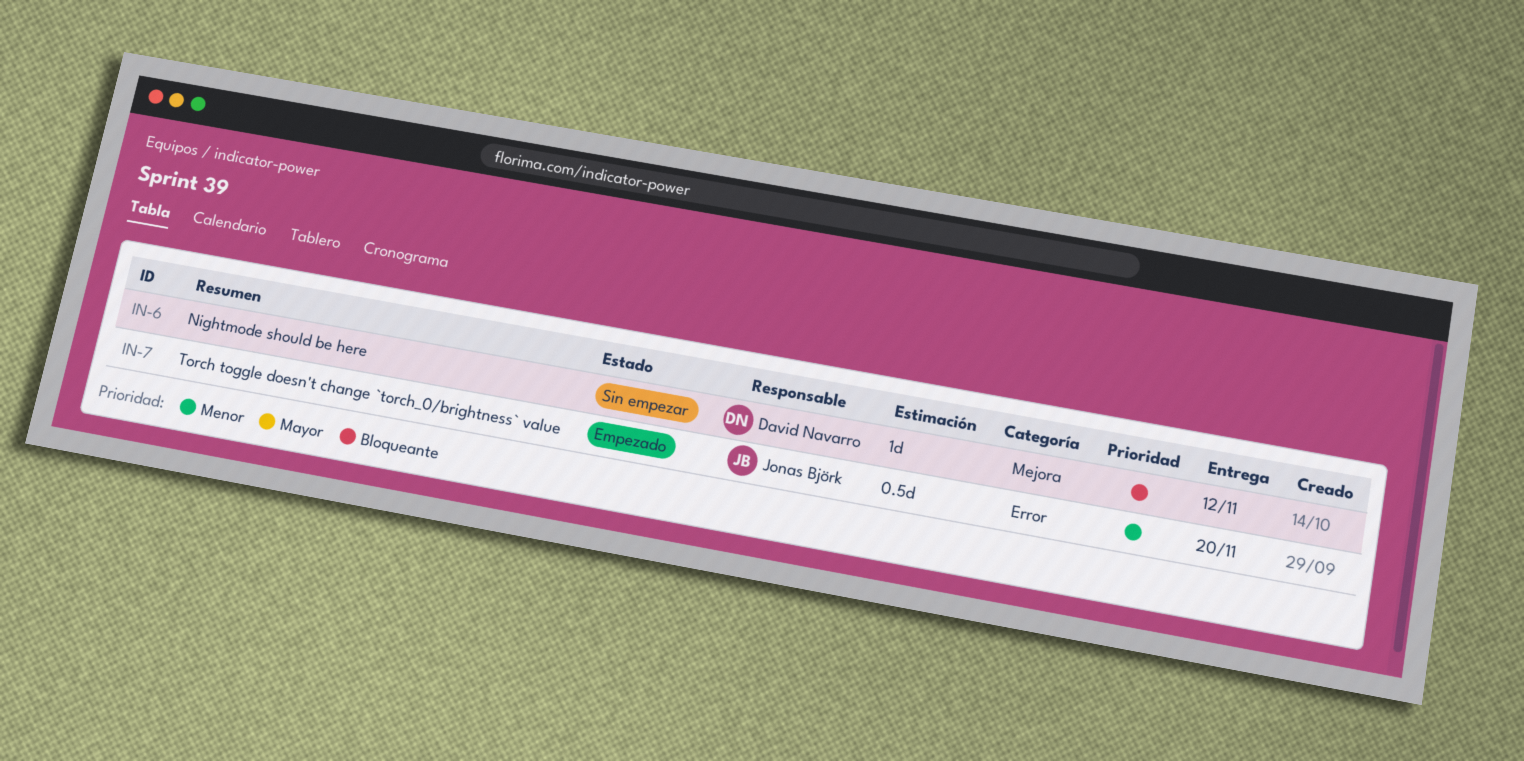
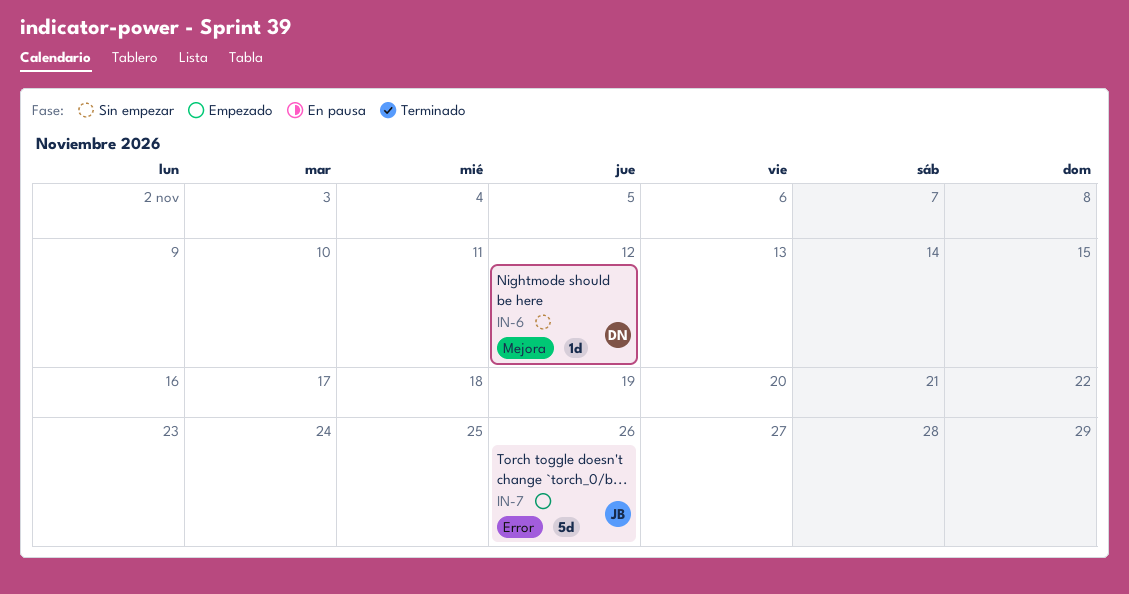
IN-7, estimate: 0.5d -> 5d
IN-7, due: Nov 20 -> Nov 26

